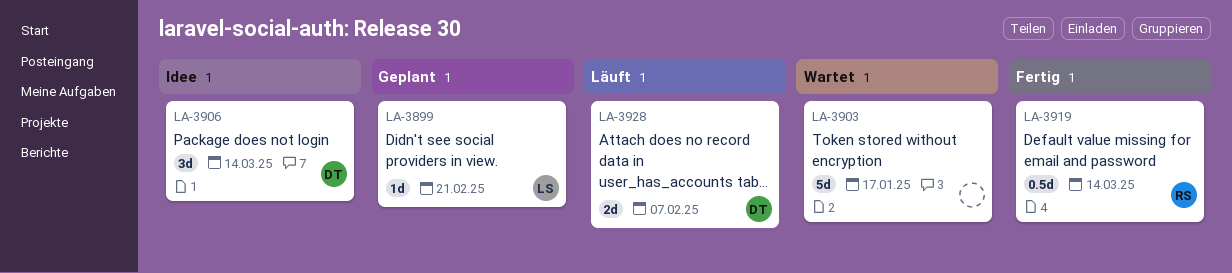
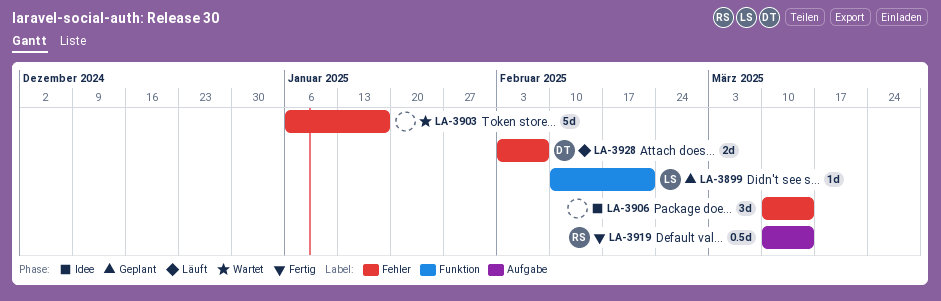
LA-3906, owner: DT -> none

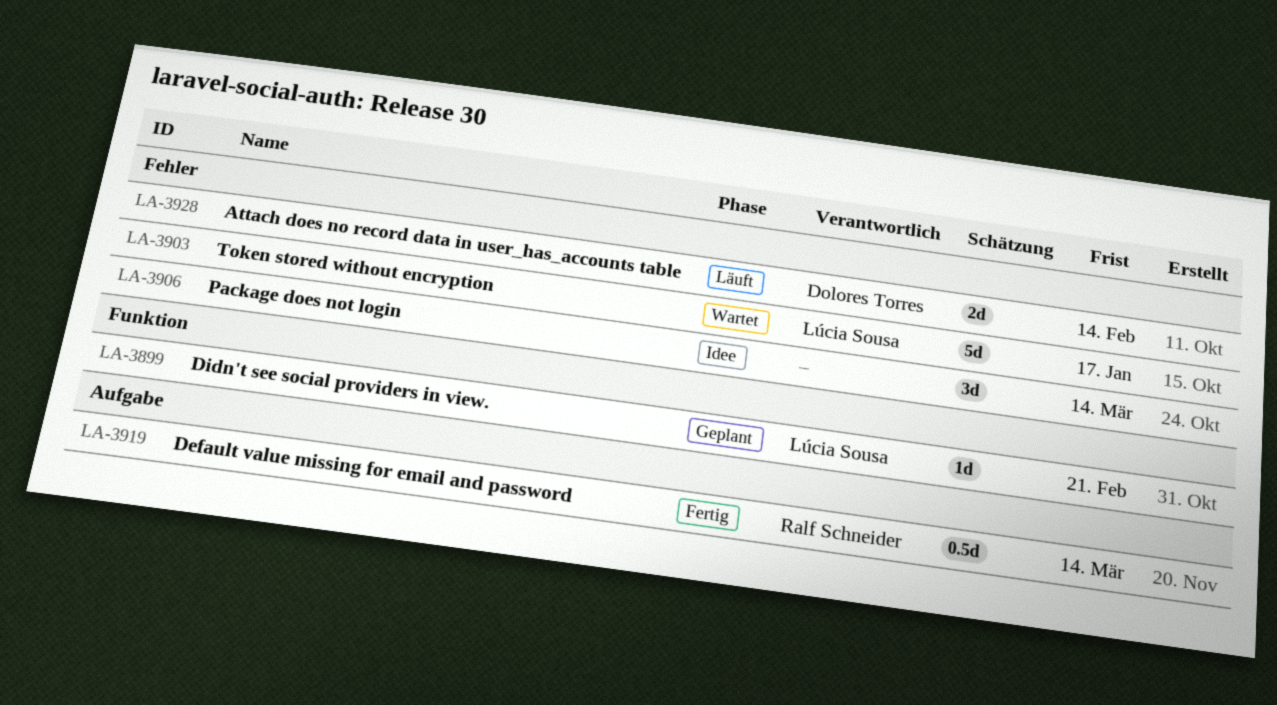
LA-3903, owner: none -> Lúcia Sousa
LA-3928, due: Feb 7 -> Feb 14

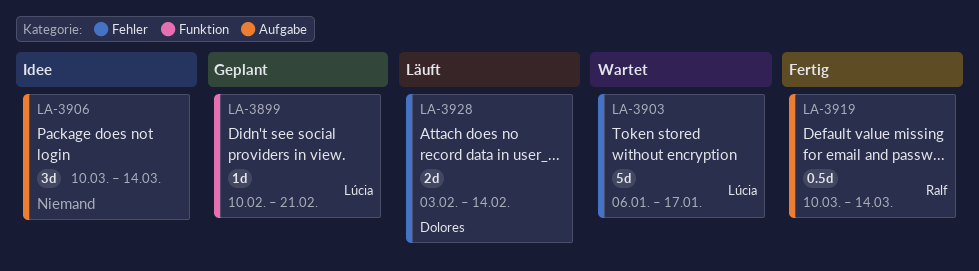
LA-3906, label: Fehler -> Aufgabe

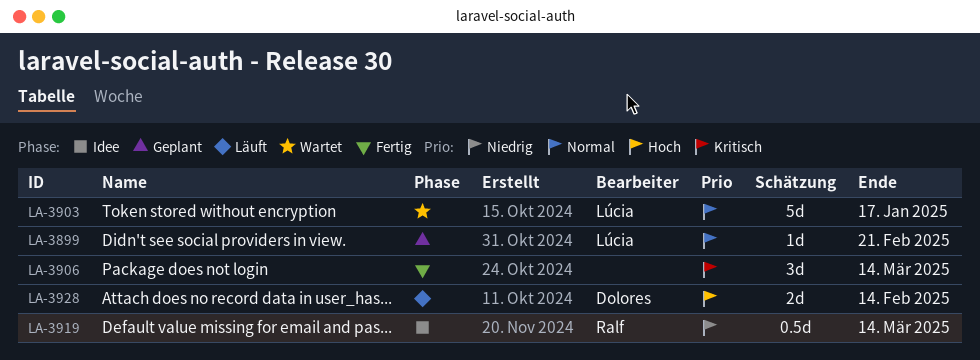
LA-3906, status: Idee -> Fertig
LA-3919, status: Fertig -> Idee

